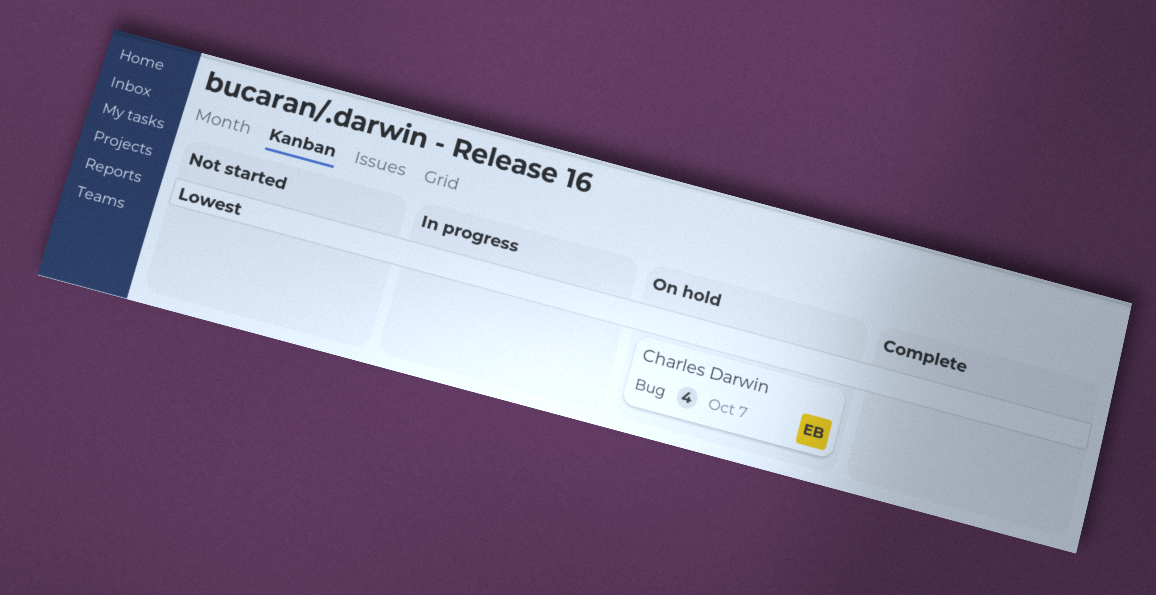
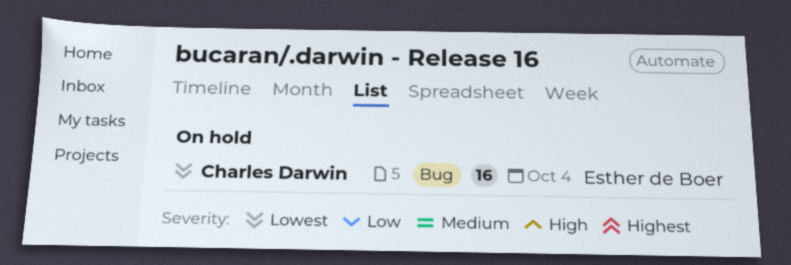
Charles Darwin, estimate: 4 -> 16
Charles Darwin, day: Oct 7 -> Oct 4

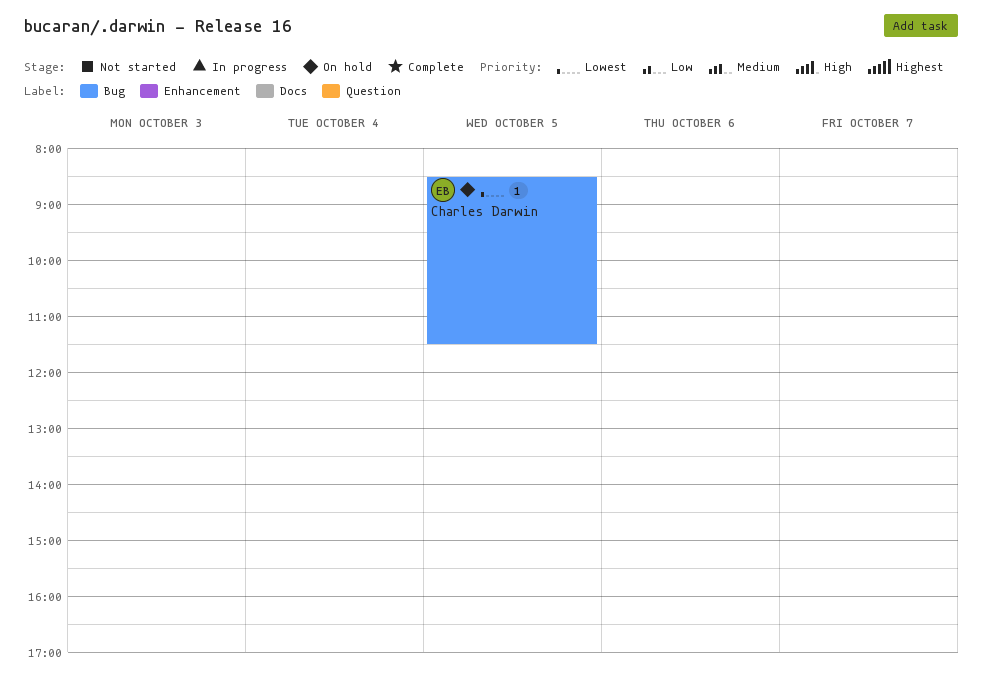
Charles Darwin, estimate: 16 -> 1
Charles Darwin, day: Oct 4 -> Oct 5

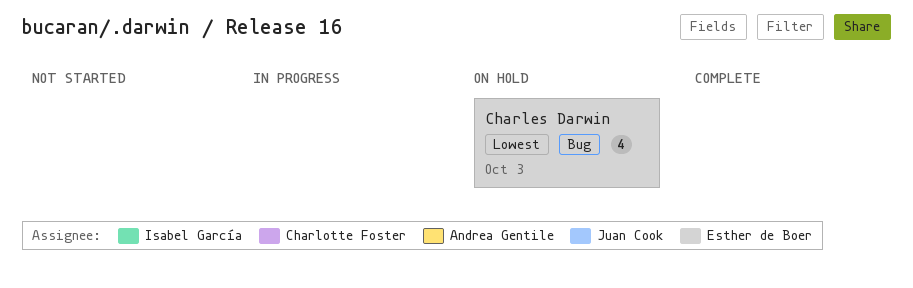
Charles Darwin, estimate: 1 -> 4
Charles Darwin, day: Oct 5 -> Oct 3

